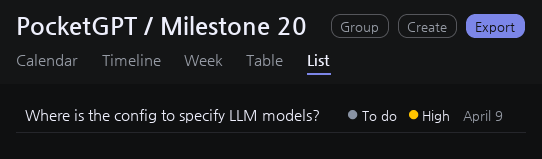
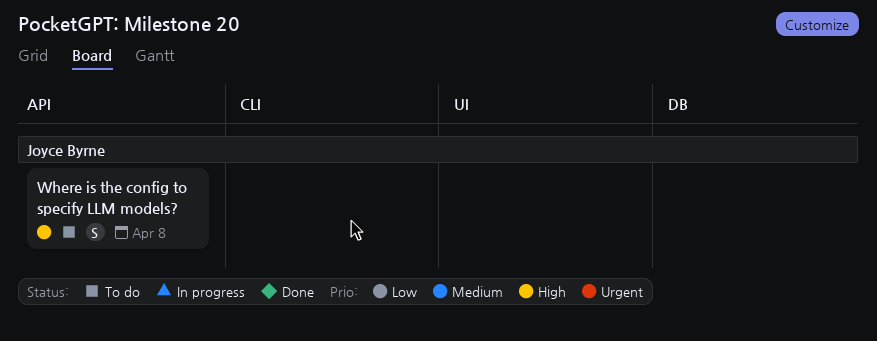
Where is the config to specify LLM models?, due: Apr 9 -> Apr 8

